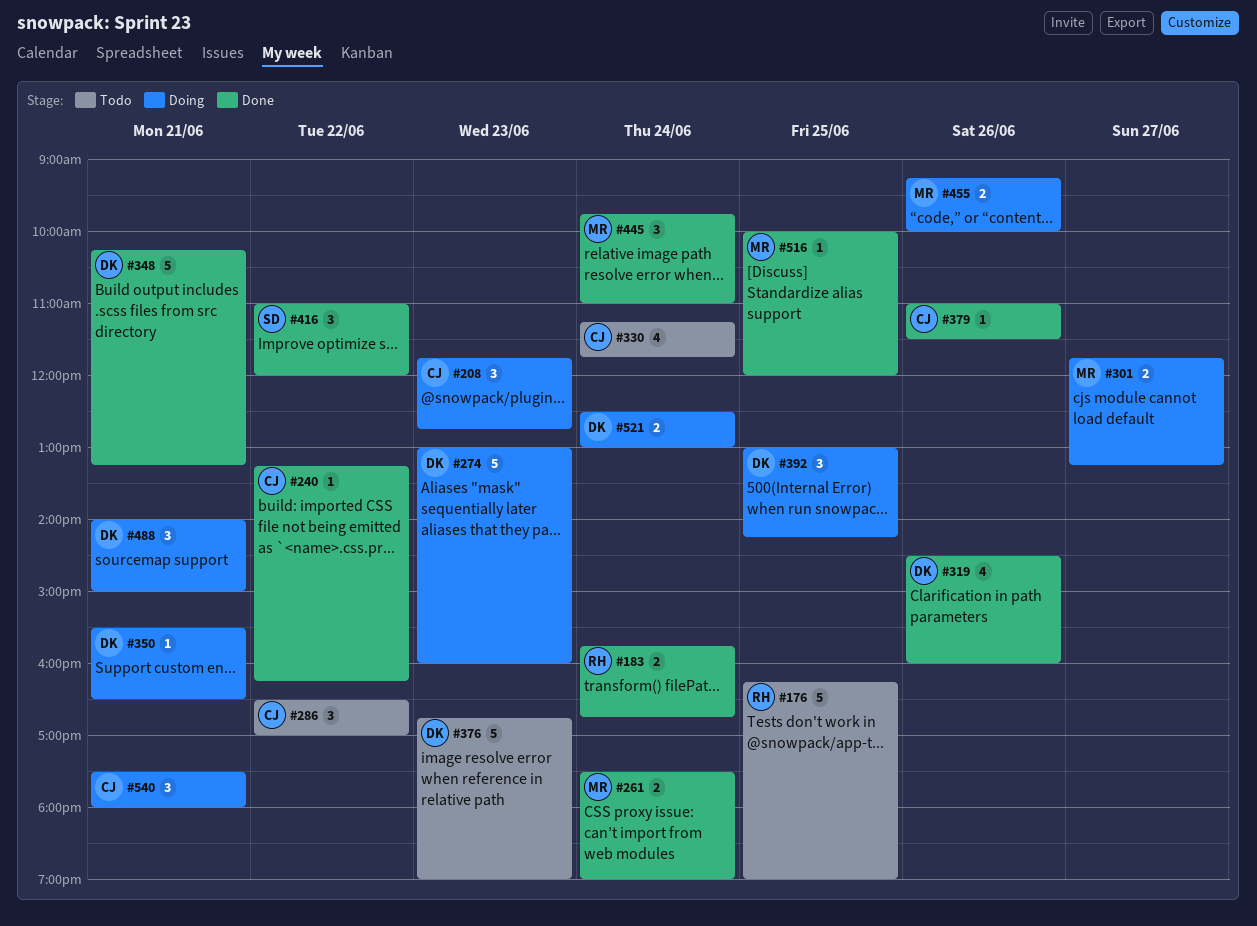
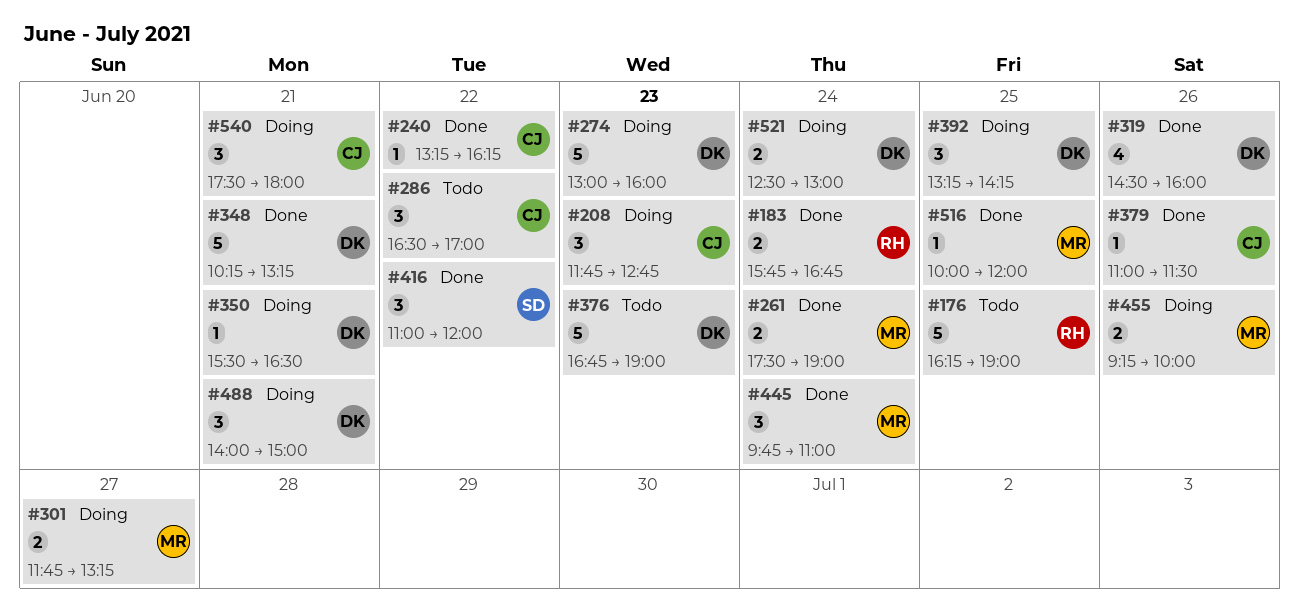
#330: present -> none
#392, begins: 13:00 -> 13:15

